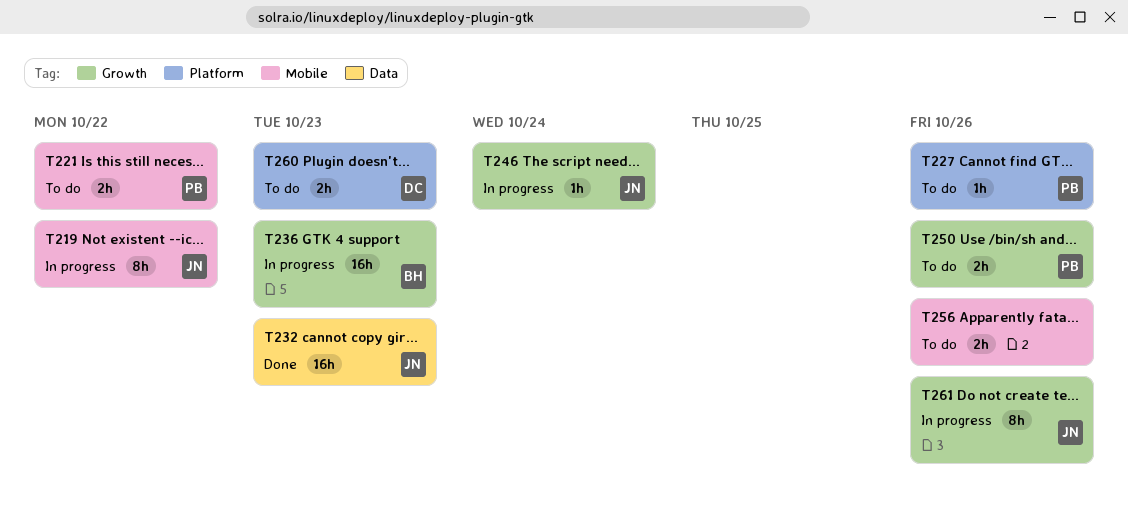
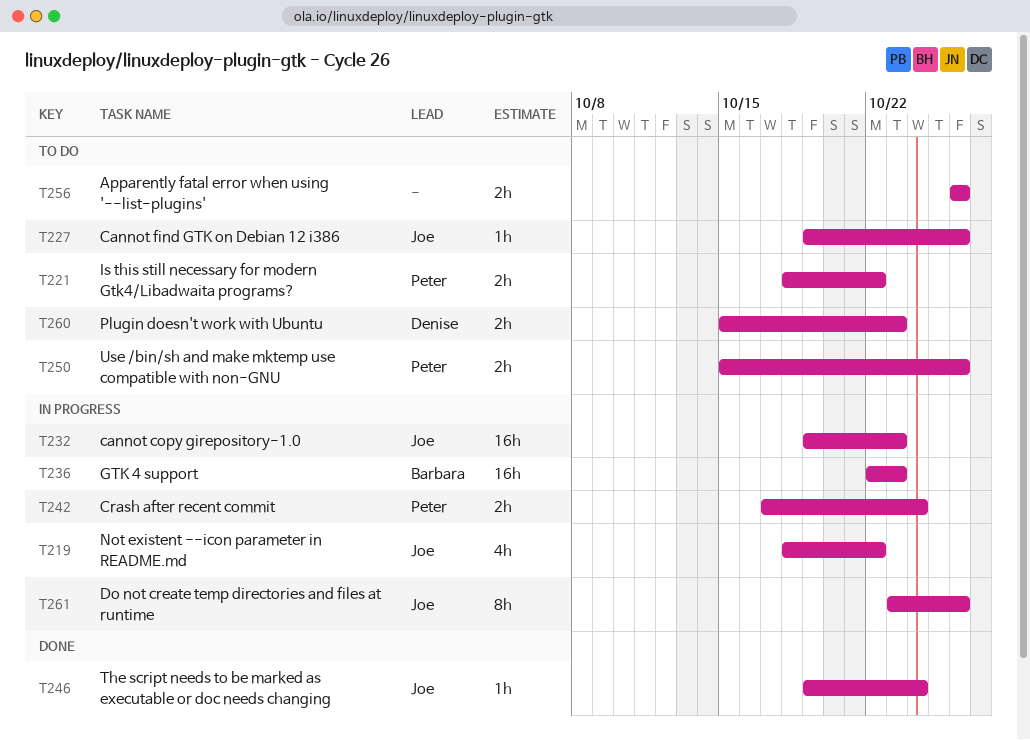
T219, estimate: 8h -> 4h
T227, owner: Peter -> Joe
T232, status: Done -> In progress
T242: none -> present
T246, status: In progress -> Done

